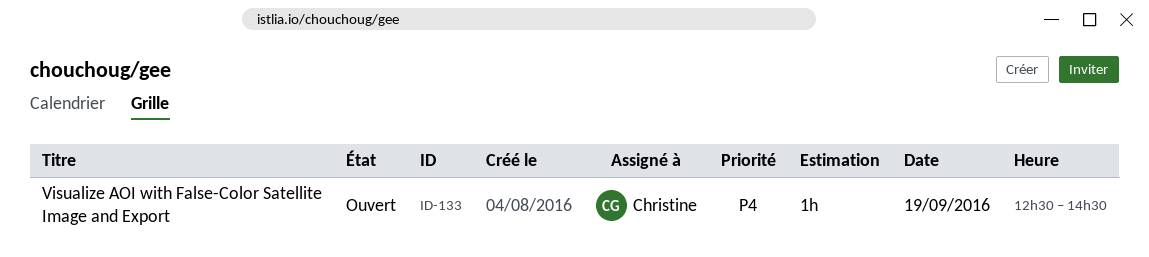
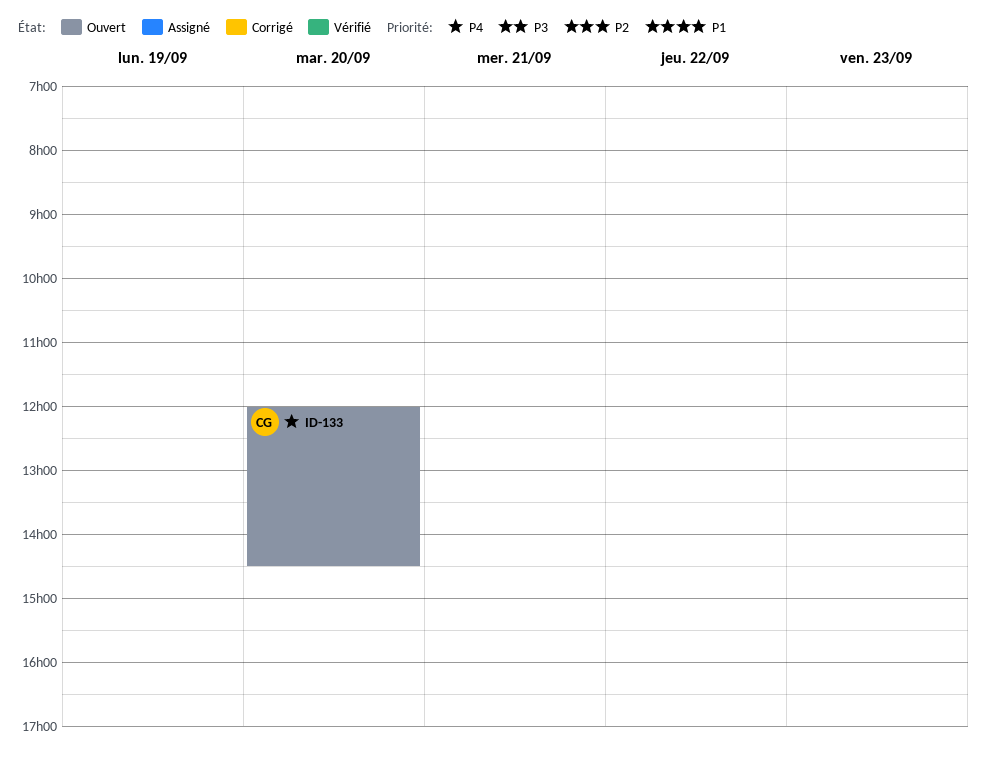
ID-133, day: Sep 19 -> Sep 20
ID-133, begins: 12:30 -> 12:00

